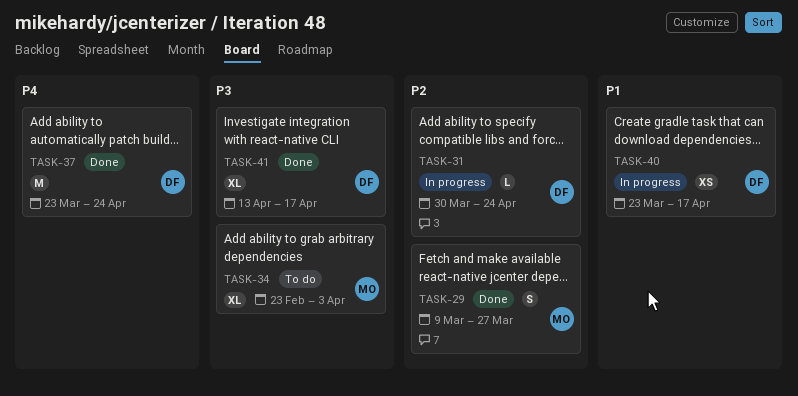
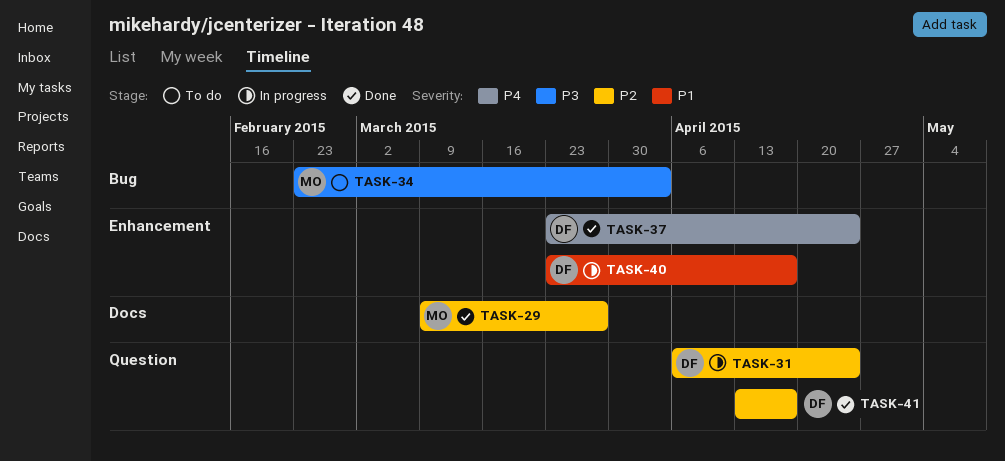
TASK-31, start: Mar 30 -> Apr 6
TASK-41, priority: P3 -> P2

